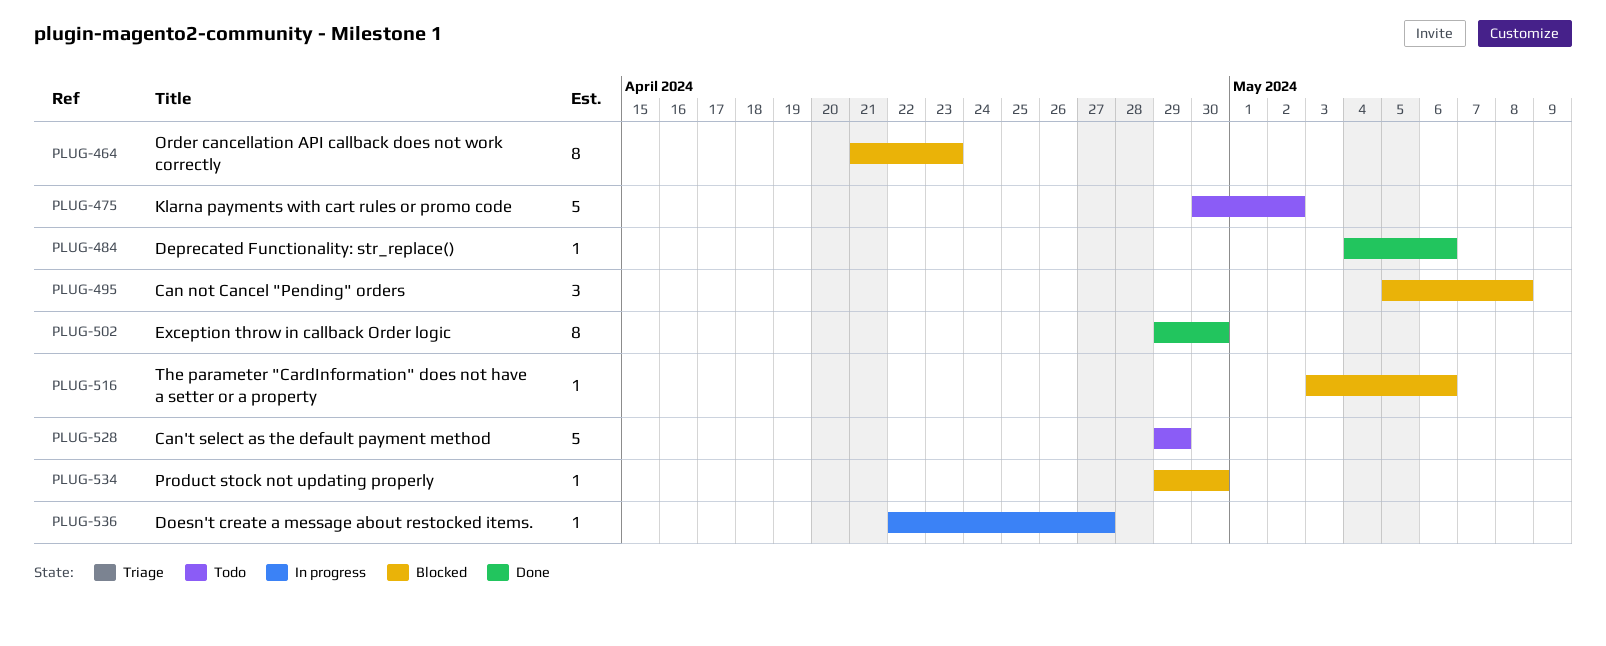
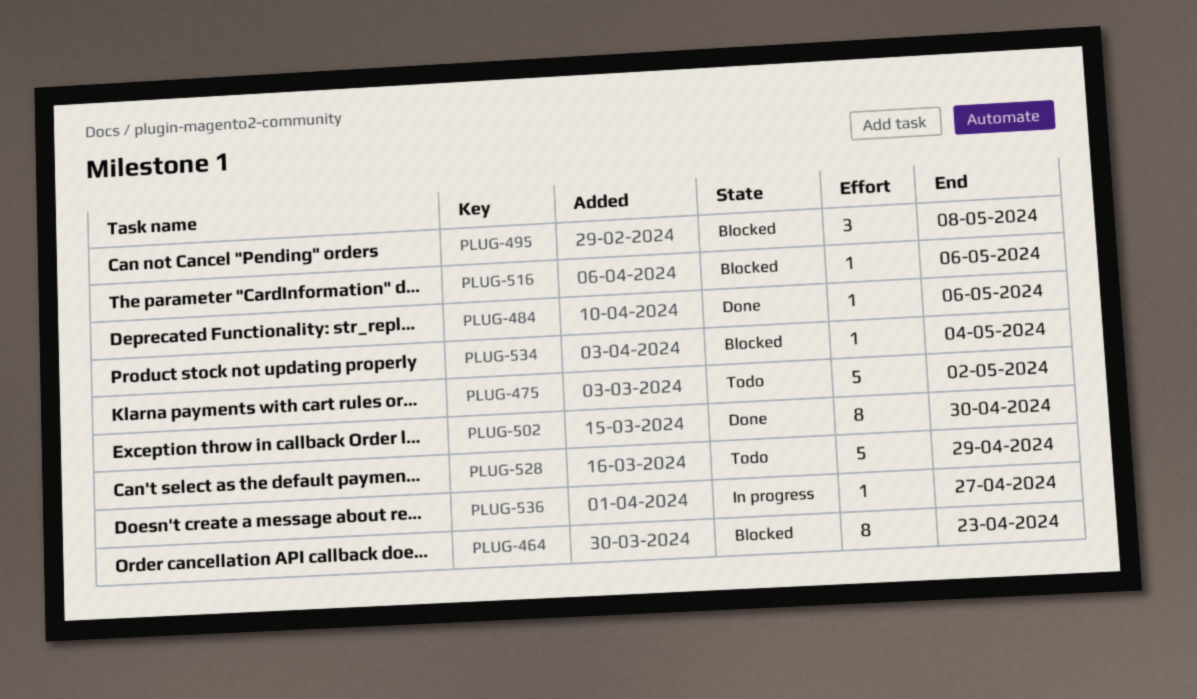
PLUG-534, due: Apr 30 -> May 4

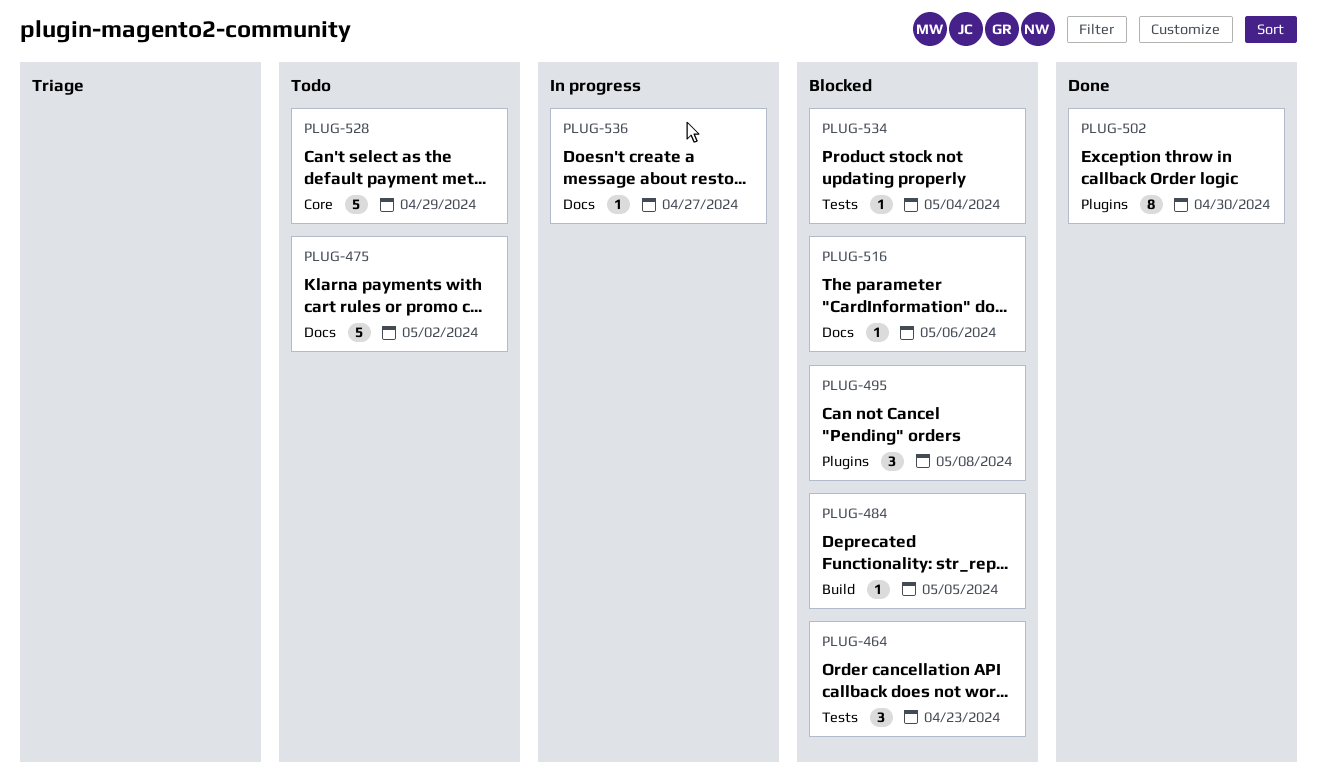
PLUG-464, estimate: 8 -> 3
PLUG-484, status: Done -> Blocked
PLUG-484, due: May 6 -> May 5

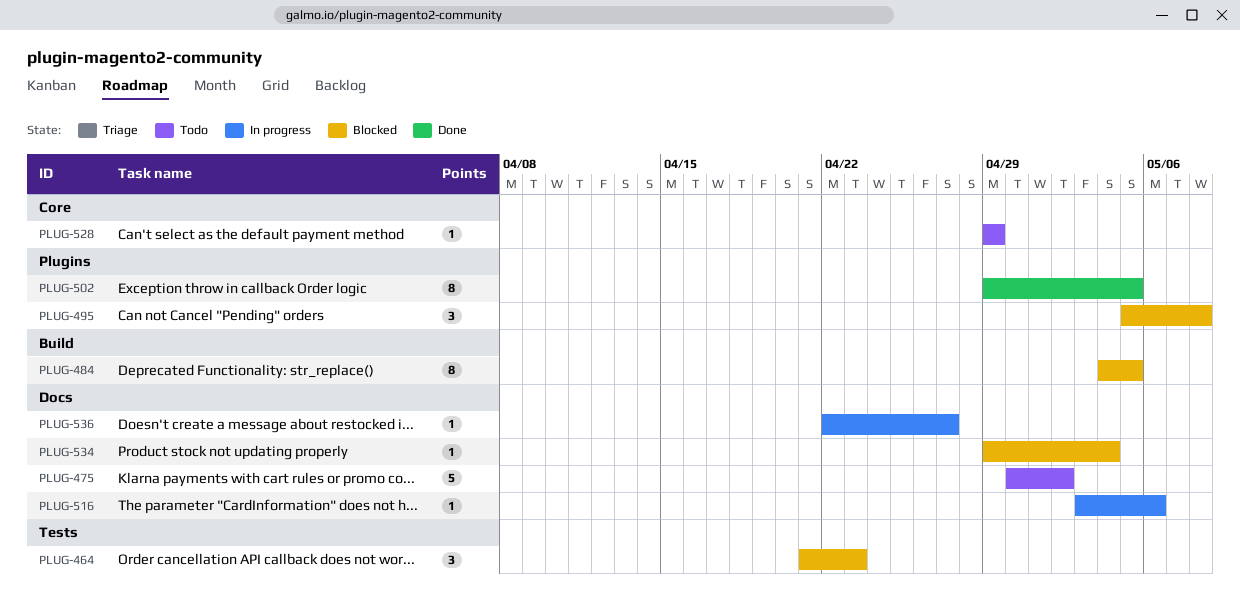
PLUG-484, estimate: 1 -> 8
PLUG-502, due: Apr 30 -> May 5
PLUG-516, status: Blocked -> In progress
PLUG-528, estimate: 5 -> 1
PLUG-534, label: Tests -> Docs

